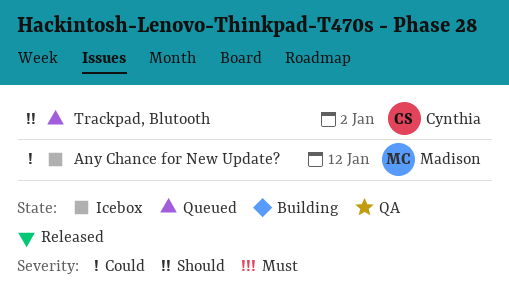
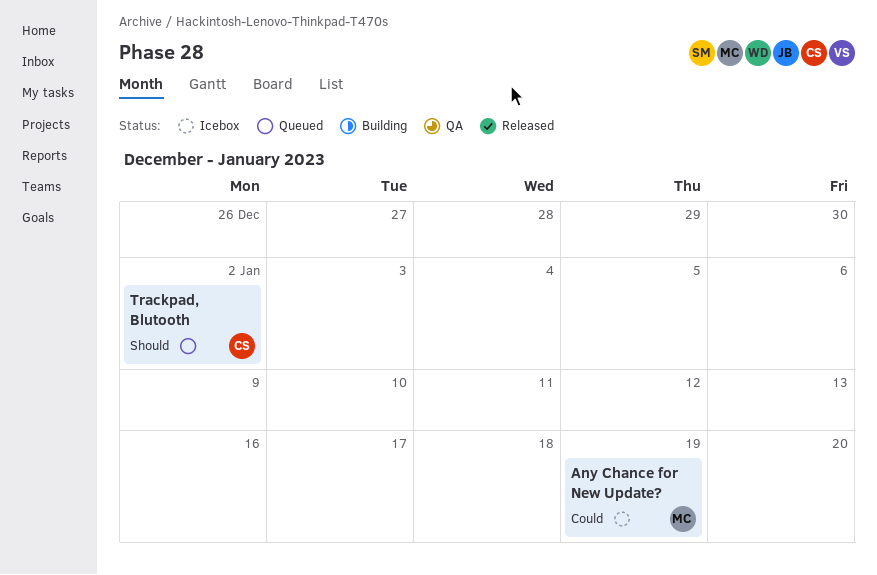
Any Chance for New Update?, due: Jan 12 -> Jan 19

